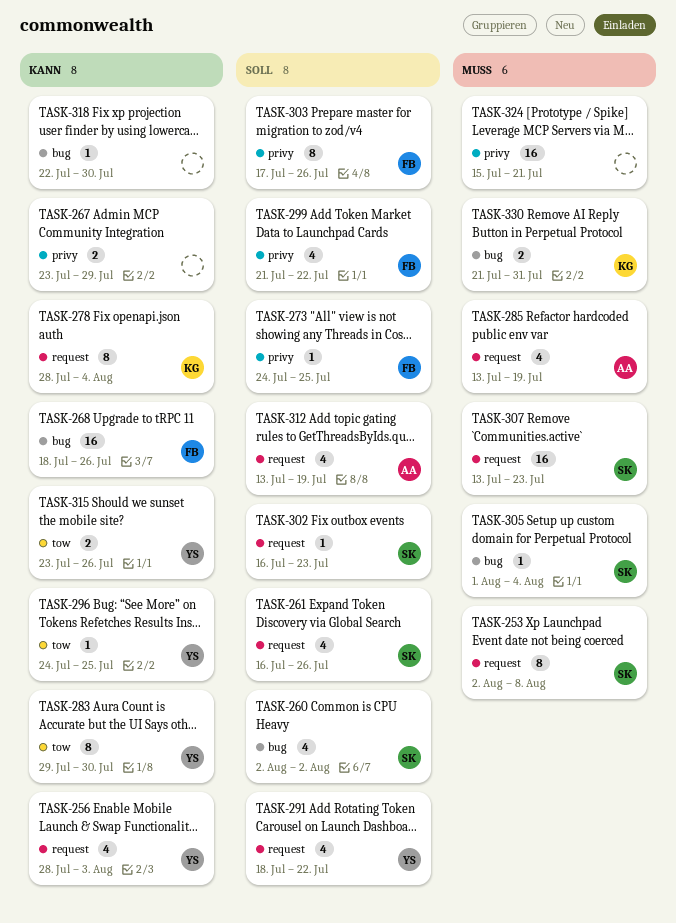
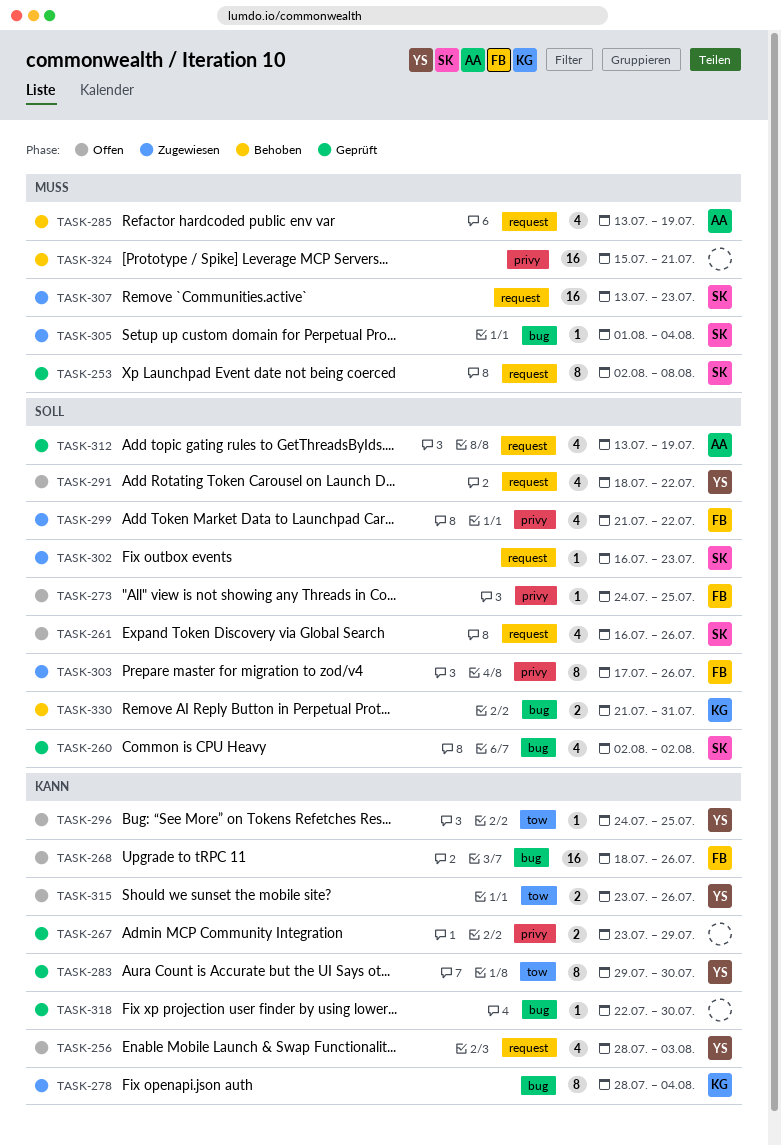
TASK-278, label: request -> bug
TASK-330, priority: Muss -> Soll

